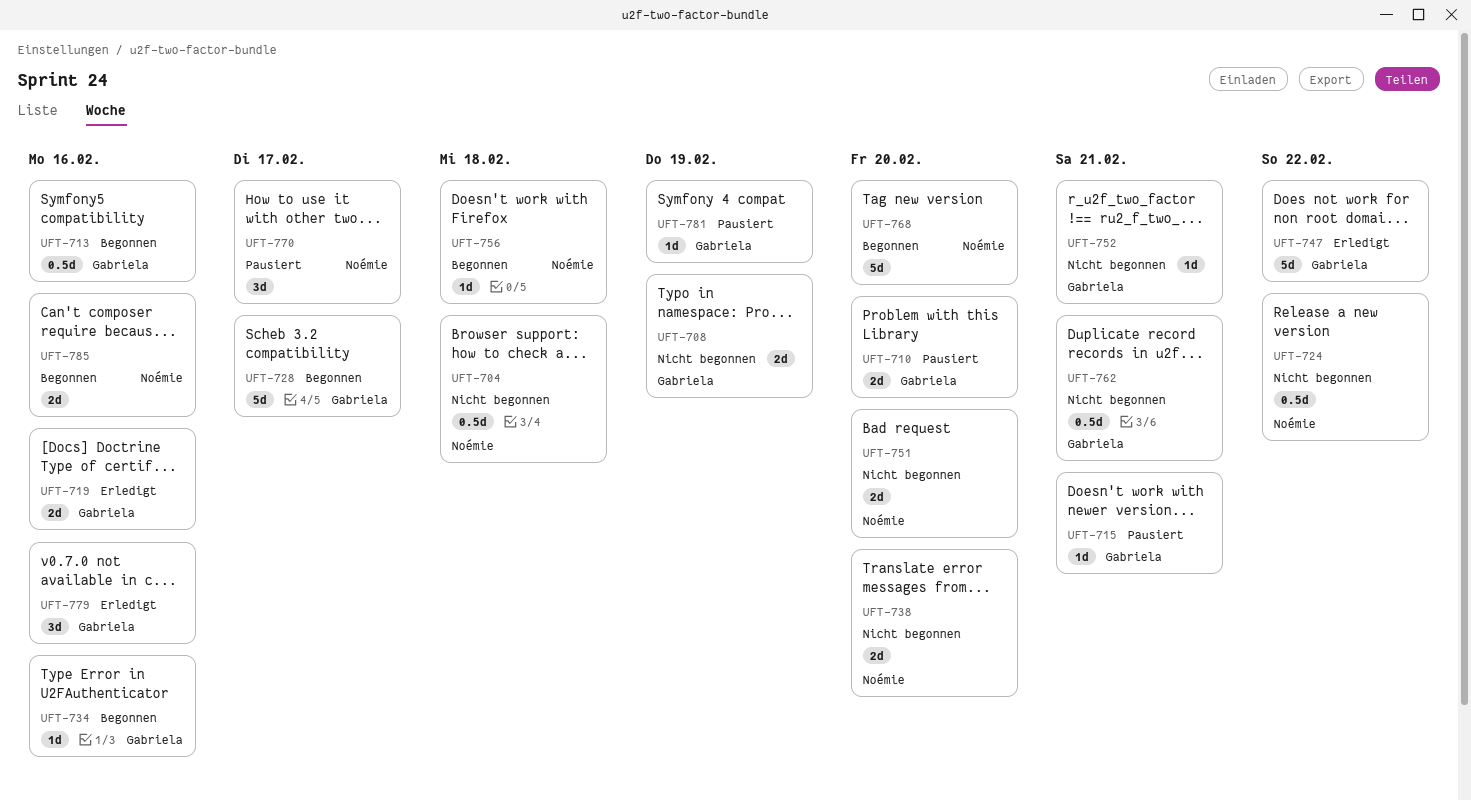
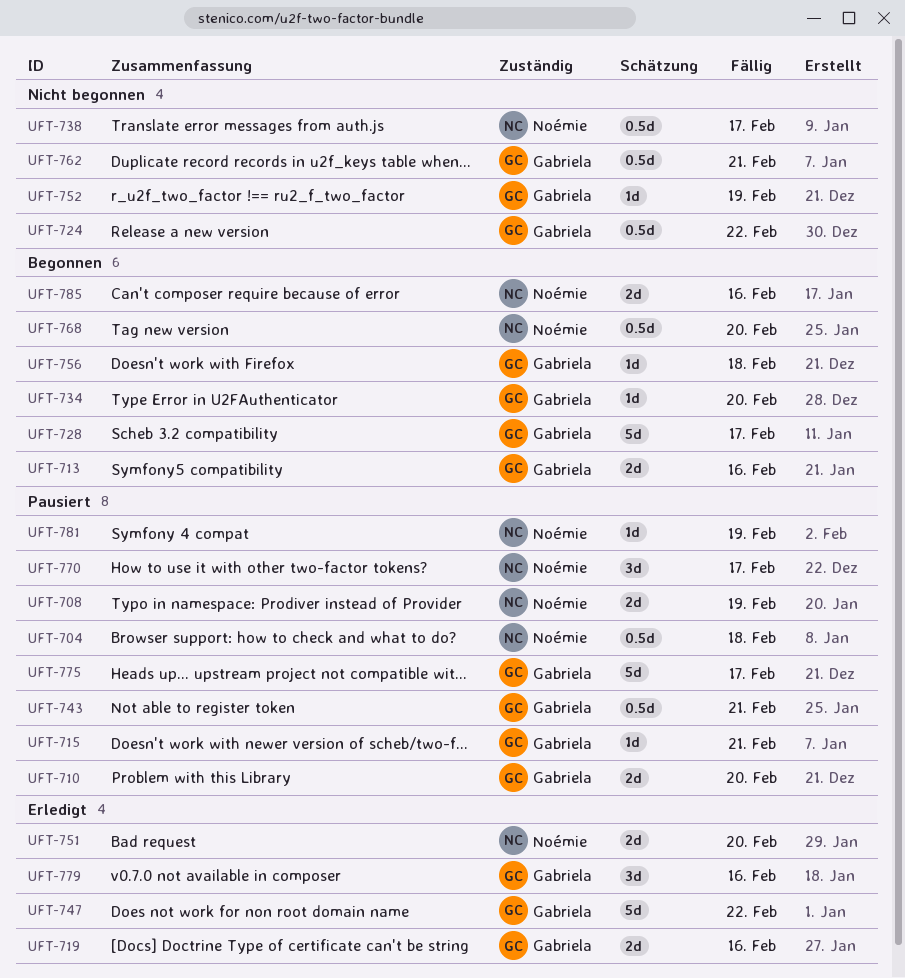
UFT-704, status: Nicht begonnen -> Pausiert
UFT-708, status: Nicht begonnen -> Pausiert
UFT-708, owner: Gabriela -> Noémie
UFT-713, estimate: 0.5d -> 2d
UFT-724, owner: Noémie -> Gabriela
UFT-734, due: Feb 16 -> Feb 20
UFT-738, estimate: 2d -> 0.5d
UFT-738, due: Feb 20 -> Feb 17
UFT-743: none -> present
UFT-751, status: Nicht begonnen -> Erledigt
UFT-752, due: Feb 21 -> Feb 19
UFT-756, owner: Noémie -> Gabriela
UFT-768, estimate: 5d -> 0.5d
UFT-775: none -> present
UFT-781, owner: Gabriela -> Noémie

